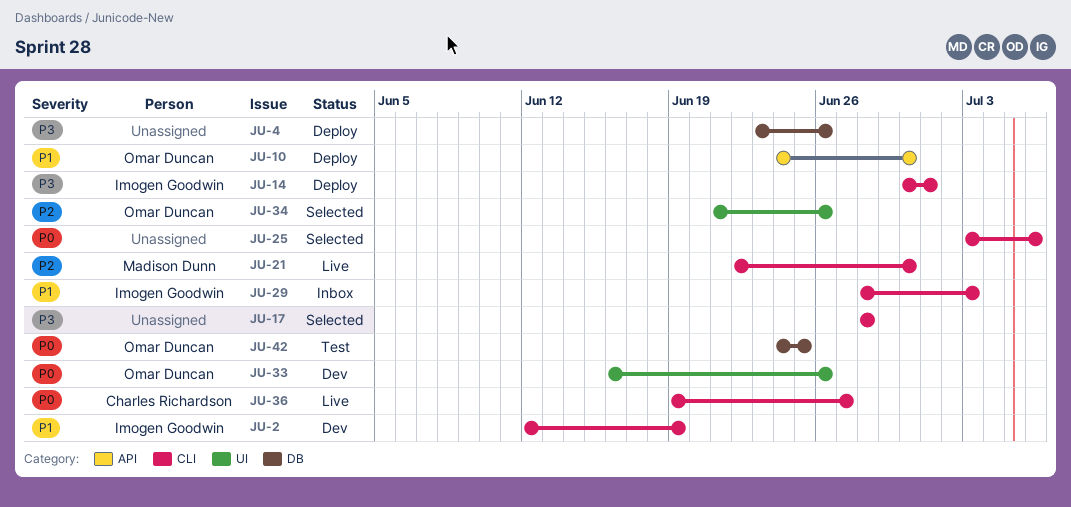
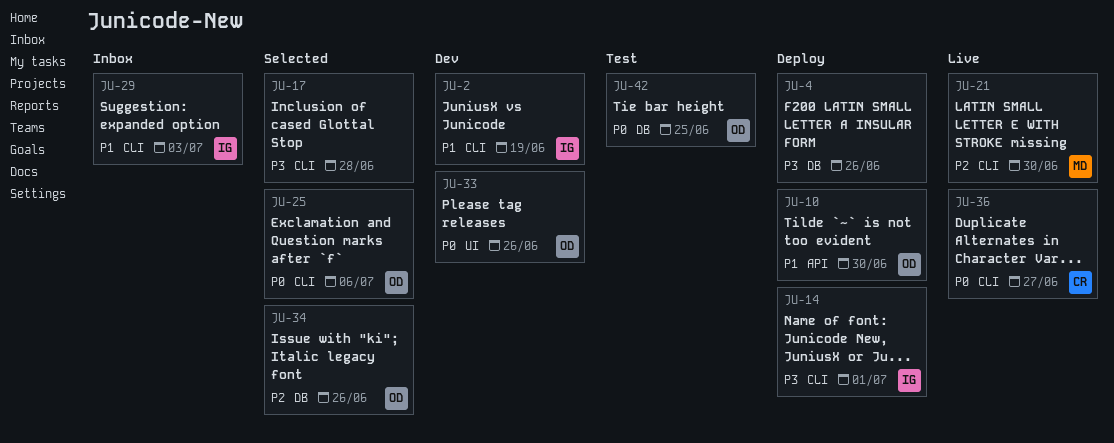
JU-25, owner: none -> Omar Duncan
JU-34, label: UI -> DB

